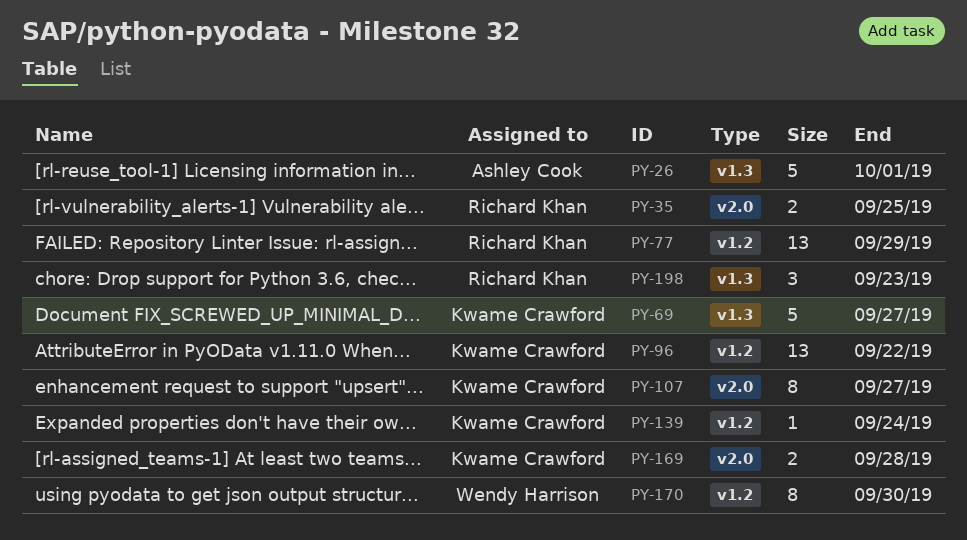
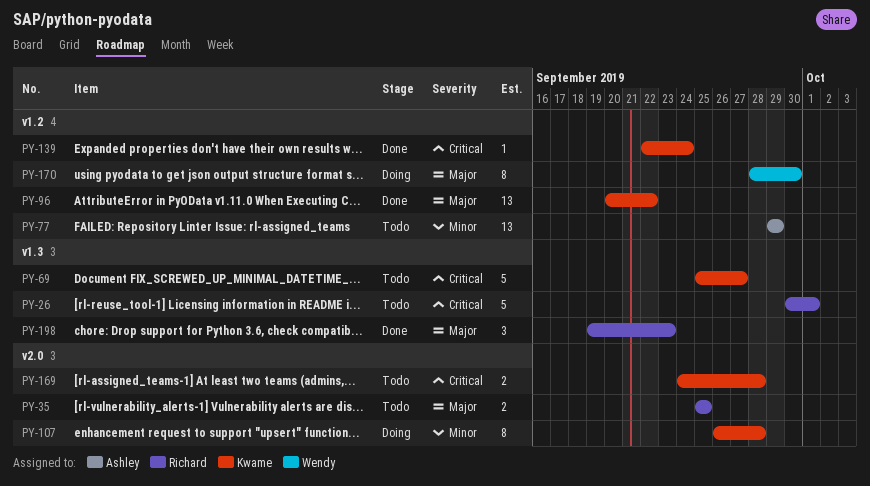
PY-26, owner: Ashley Cook -> Richard Khan
PY-77, owner: Richard Khan -> Ashley Cook
PY-107, due: Sep 27 -> Sep 28

